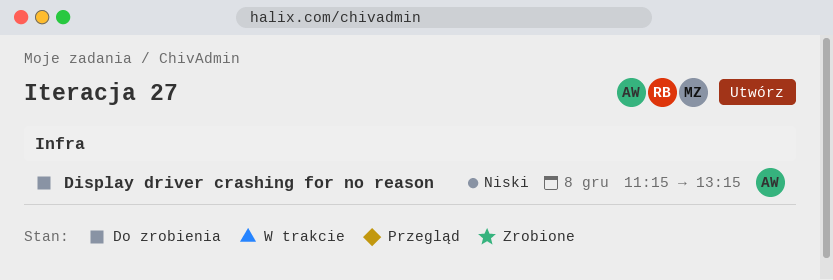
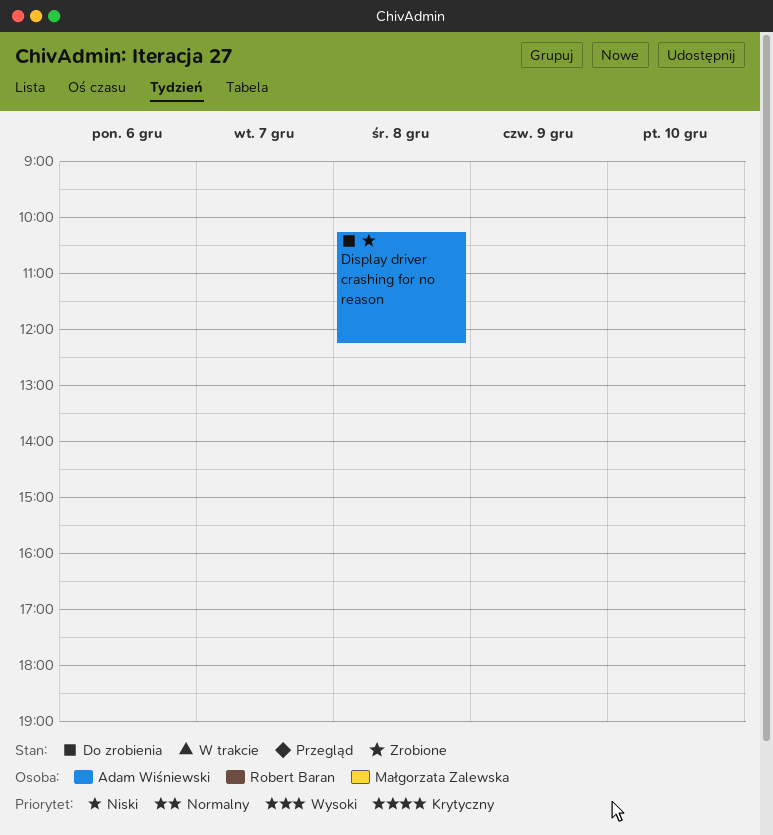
Display driver crashing for no reason, begins: 11:15 -> 10:15
Display driver crashing for no reason, ends: 13:15 -> 12:15

